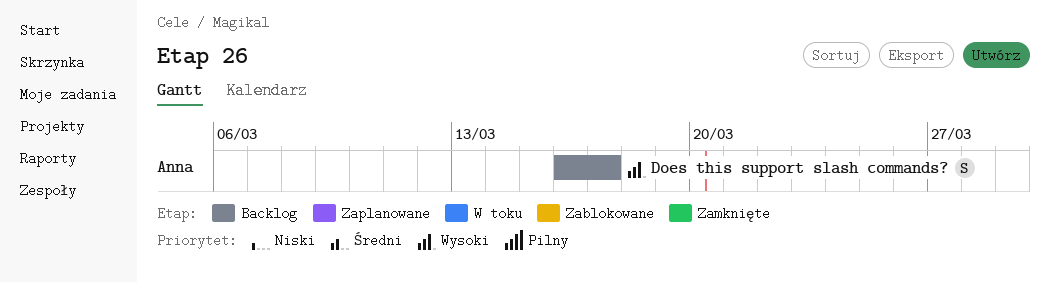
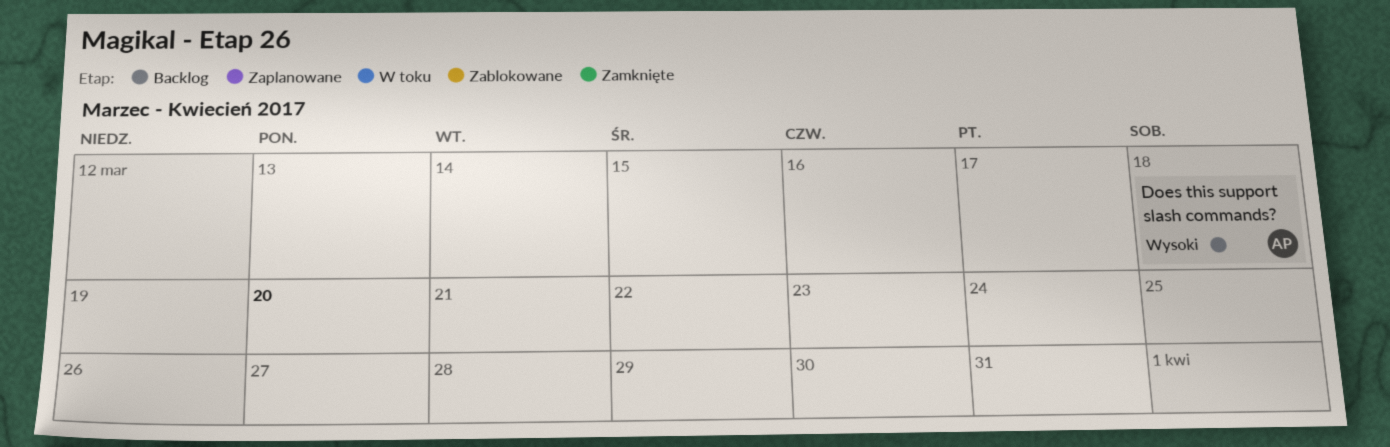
Does this support slash commands?, due: Mar 17 -> Mar 18

